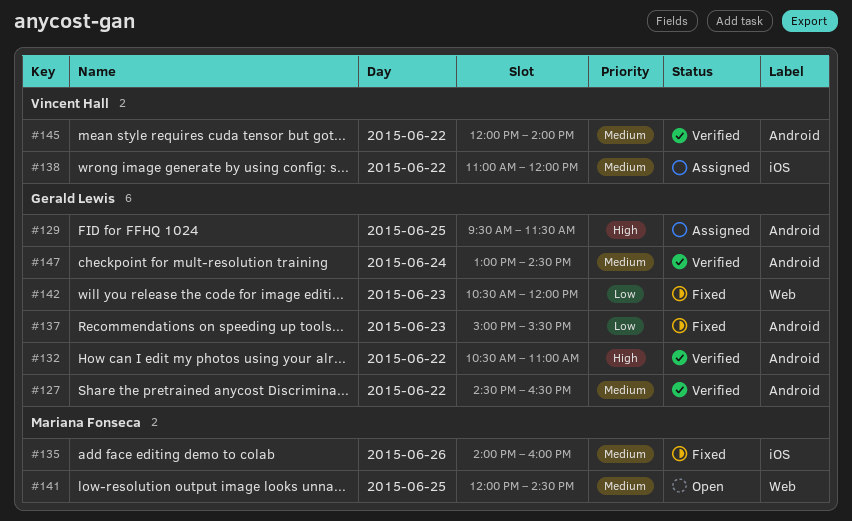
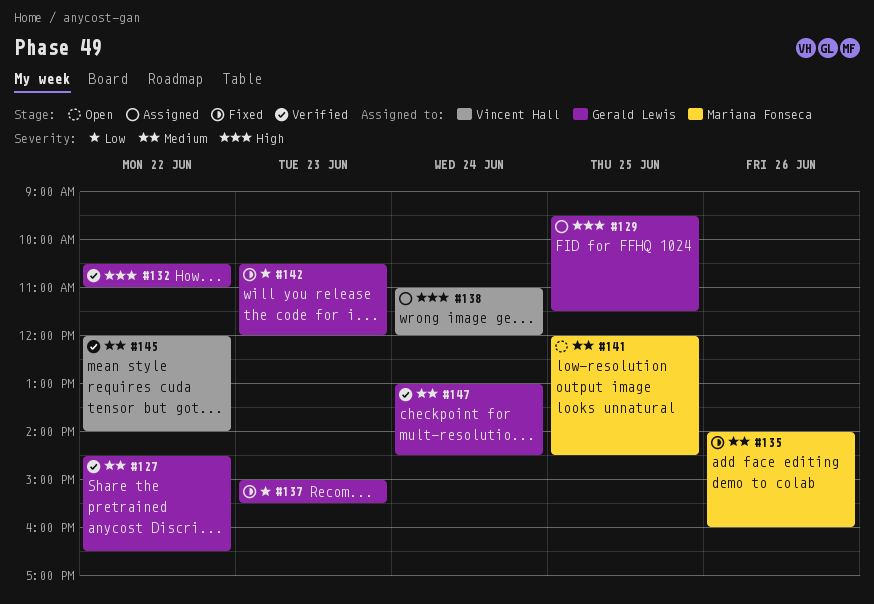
#138, priority: Medium -> High
#138, day: Jun 22 -> Jun 24

